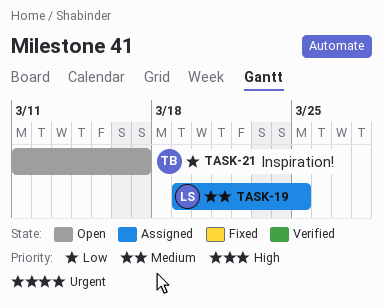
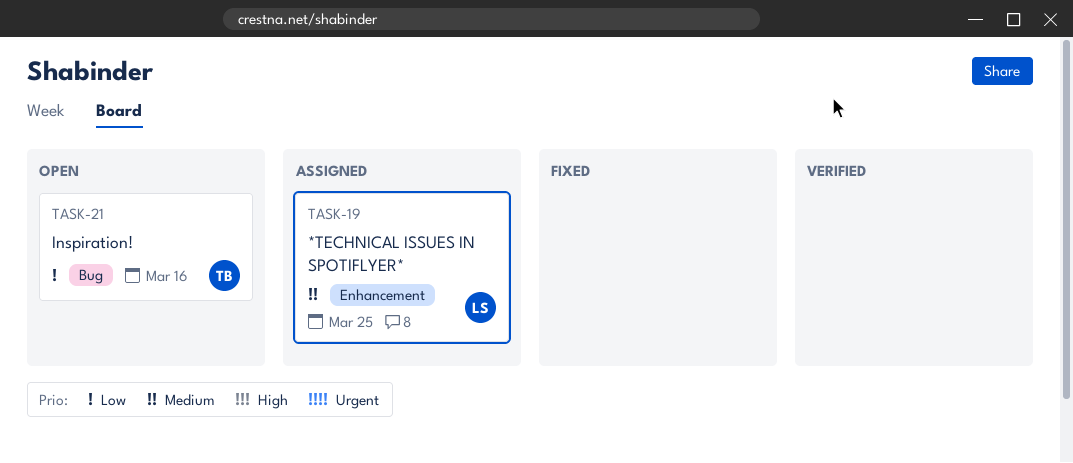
TASK-21, due: Mar 17 -> Mar 16

